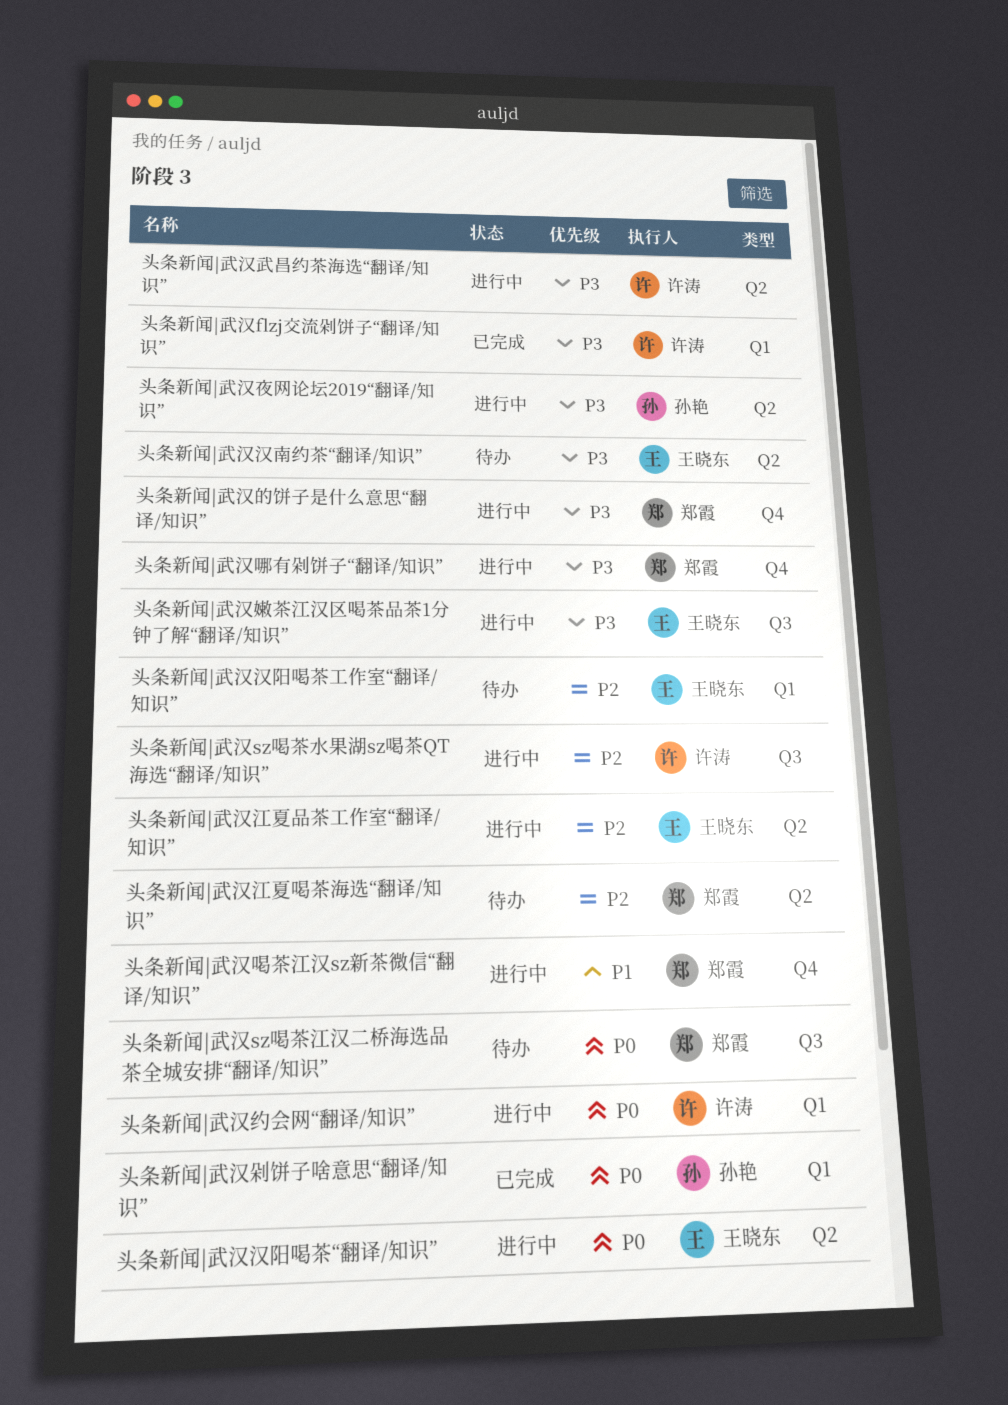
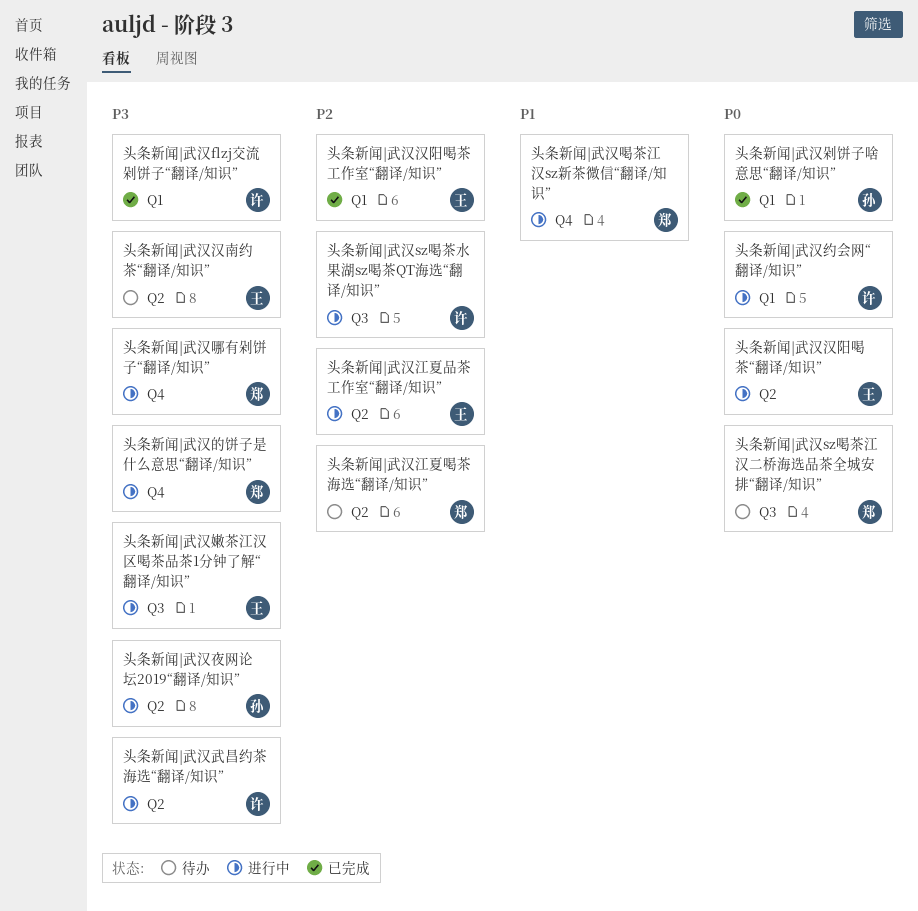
头条新闻|武汉汉阳喝茶工作室“翻译/知识”, status: 待办 -> 已完成

